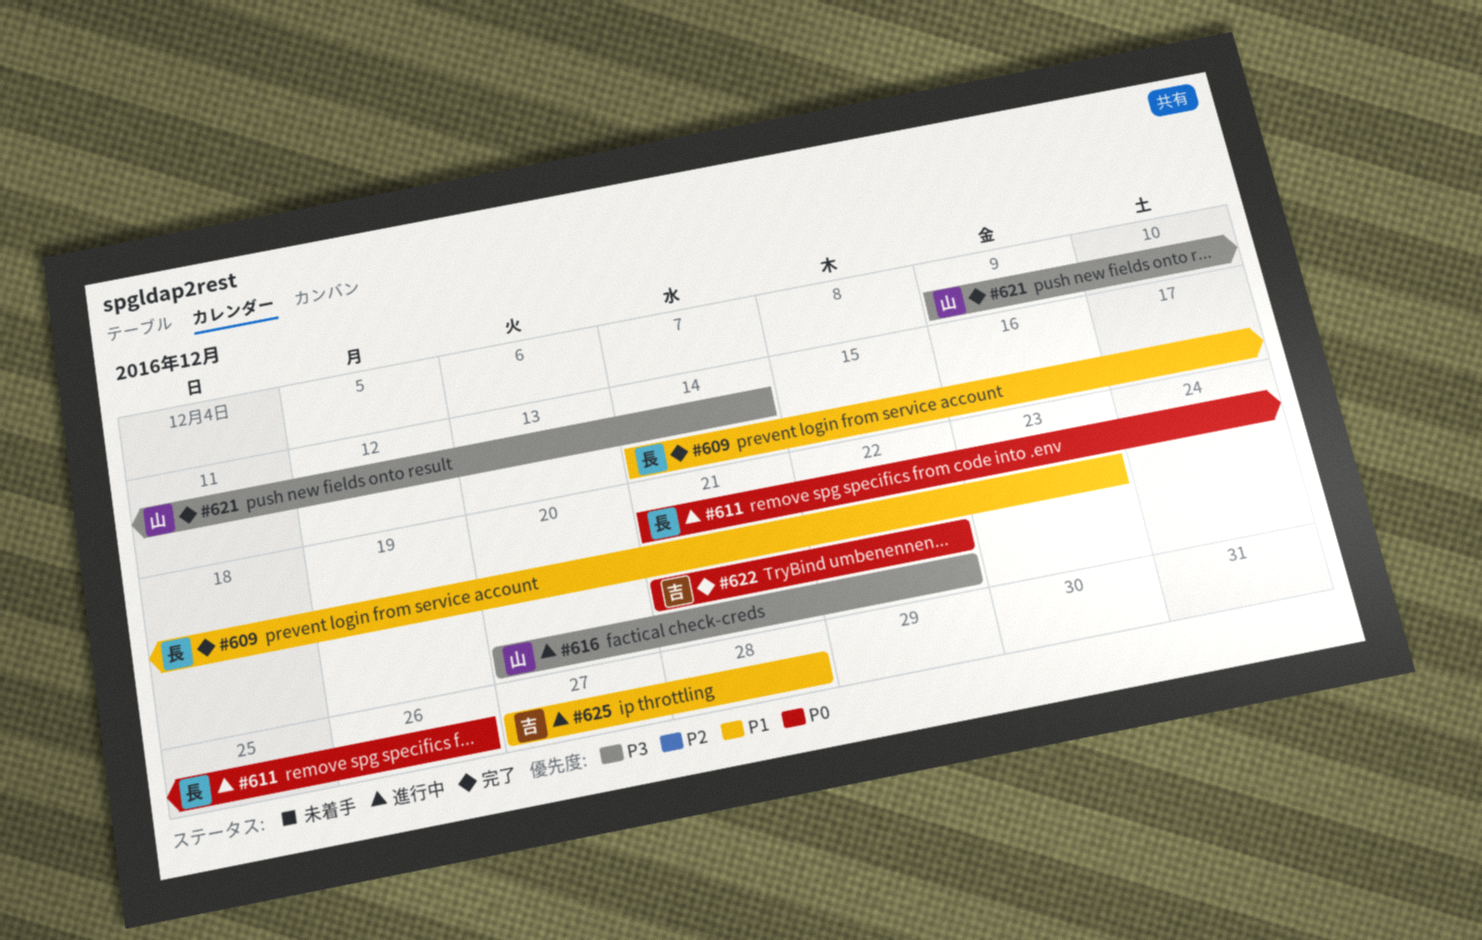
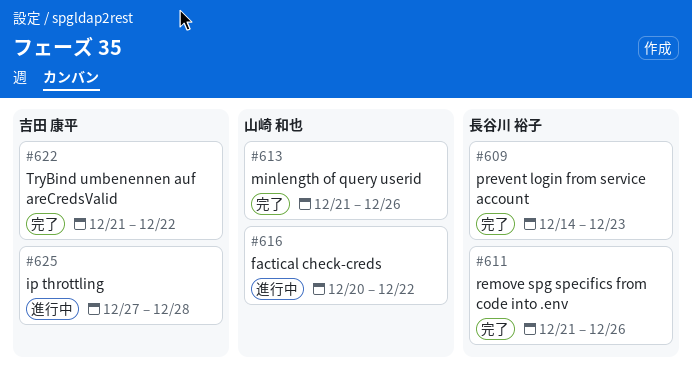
#611, status: 進行中 -> 完了
#613: none -> present
#621: present -> none

